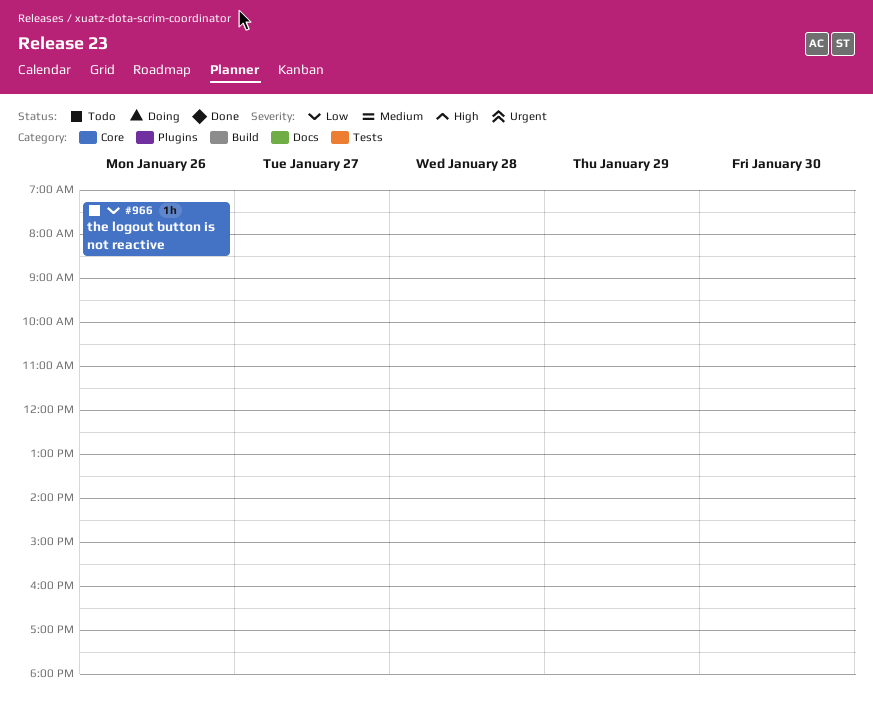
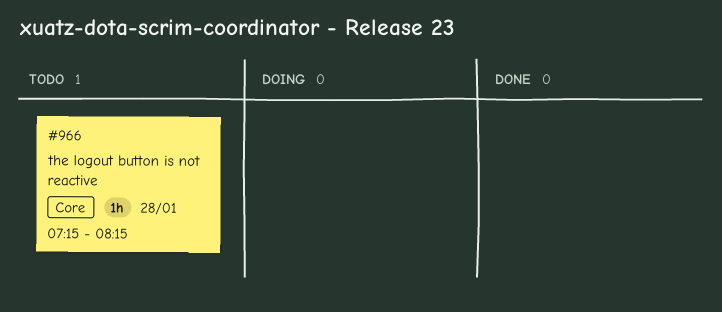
#966, day: Jan 26 -> Jan 28
#966, ends: 08:30 -> 08:15

